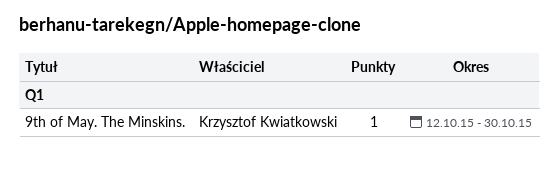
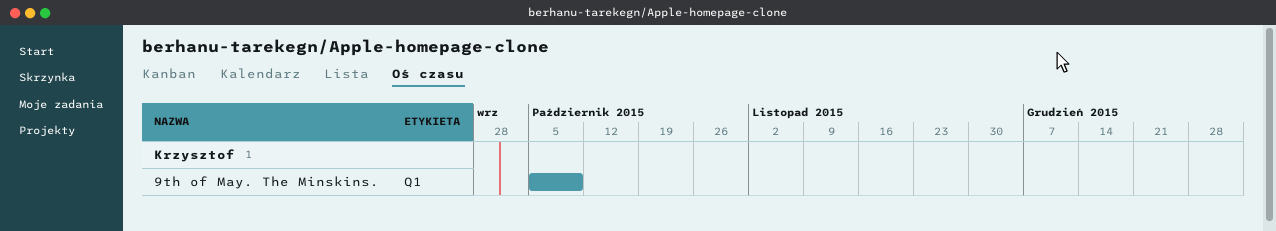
9th of May. The Minskins., start: Oct 12 -> Oct 5
9th of May. The Minskins., due: Oct 30 -> Oct 9

